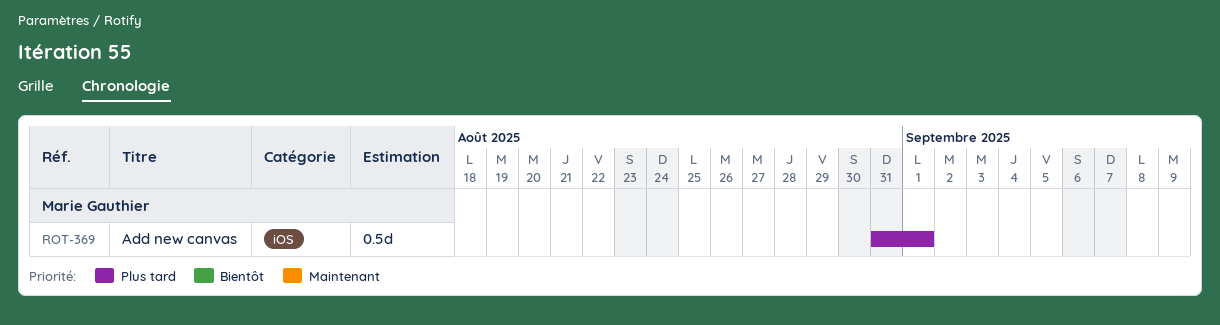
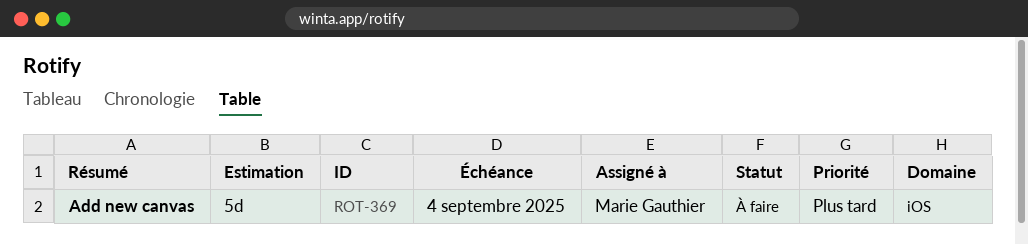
ROT-369, estimate: 0.5d -> 5d
ROT-369, due: Sep 1 -> Sep 4

